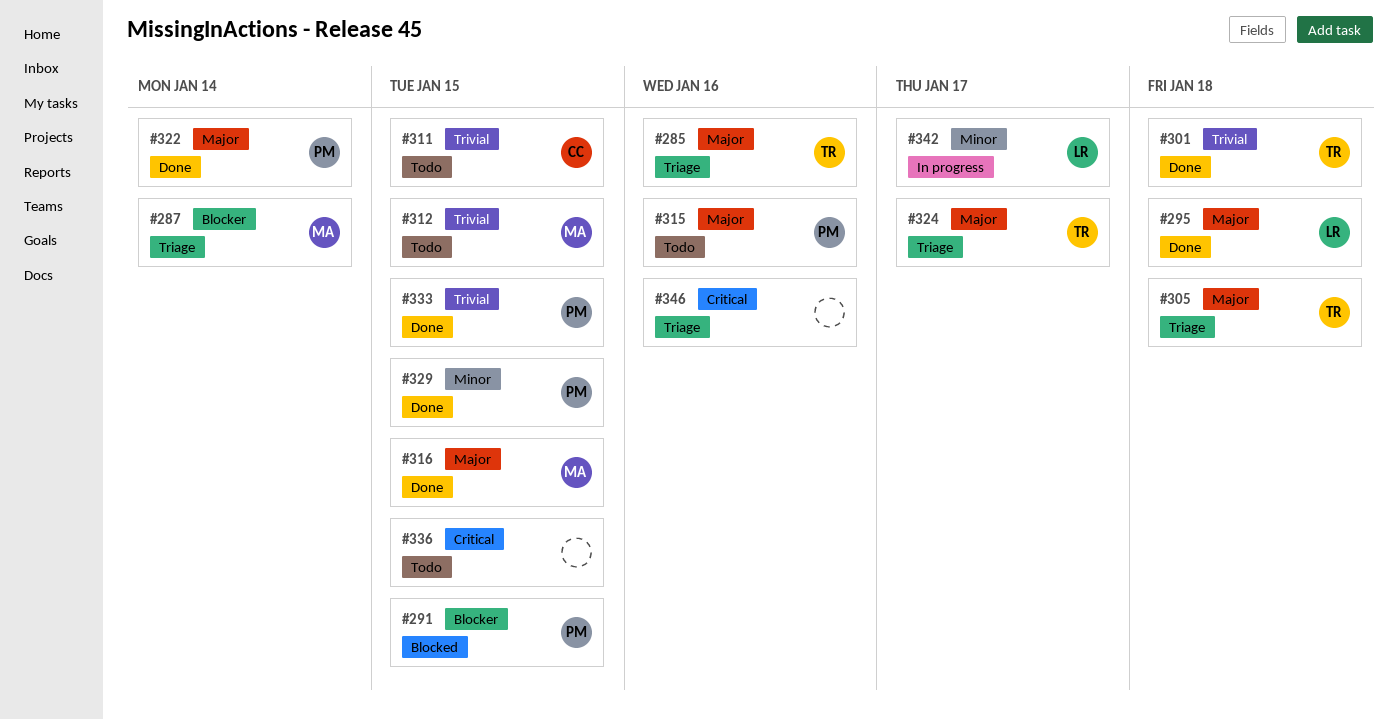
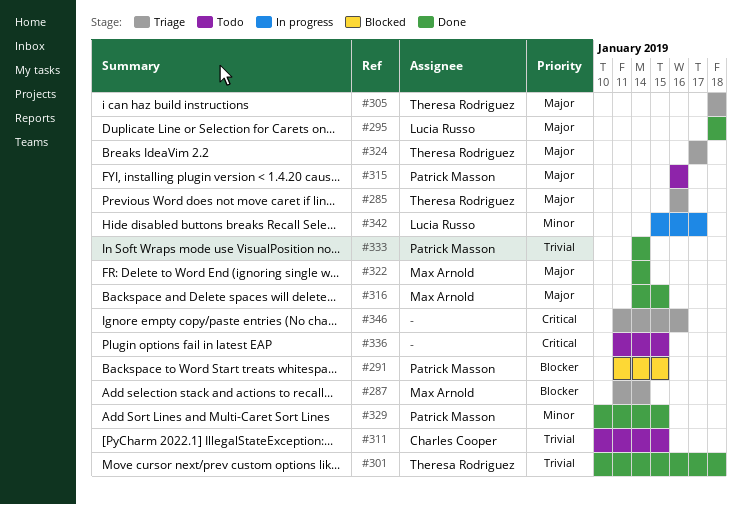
#312: present -> none
#322, owner: Patrick Masson -> Max Arnold
#333, due: Jan 15 -> Jan 14

